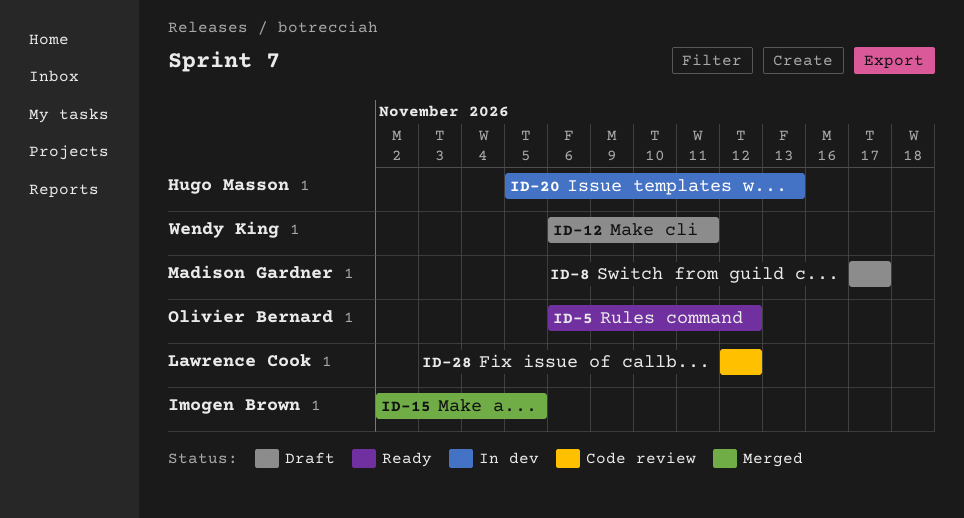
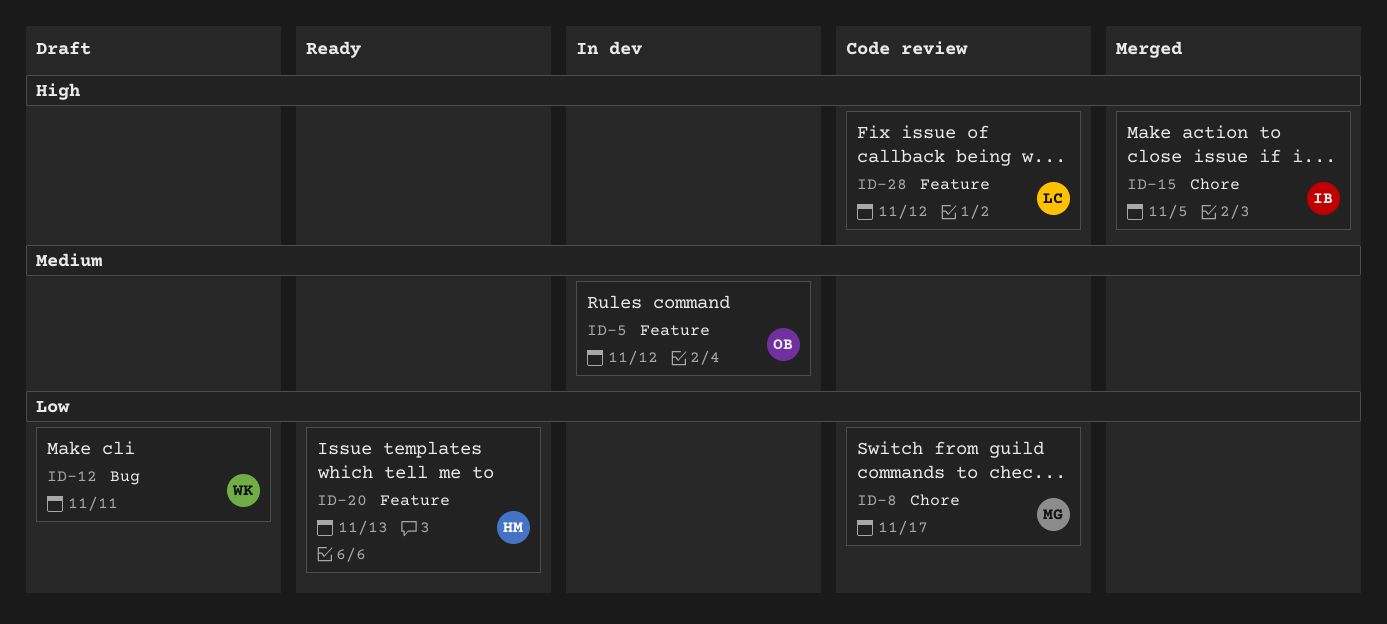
ID-5, status: Ready -> In dev
ID-8, status: Draft -> Code review
ID-20, status: In dev -> Ready

